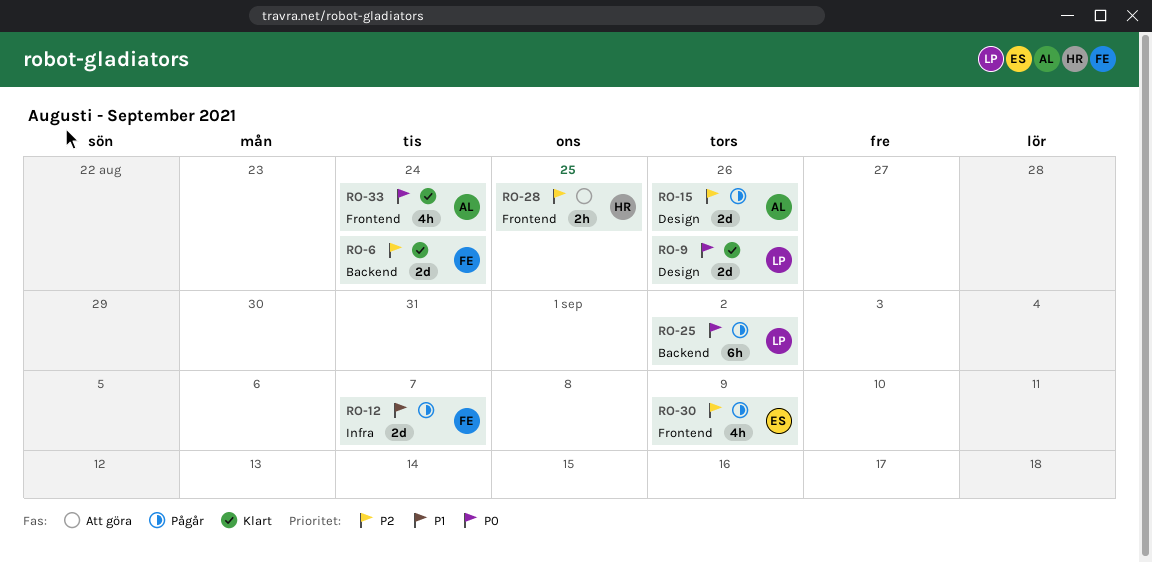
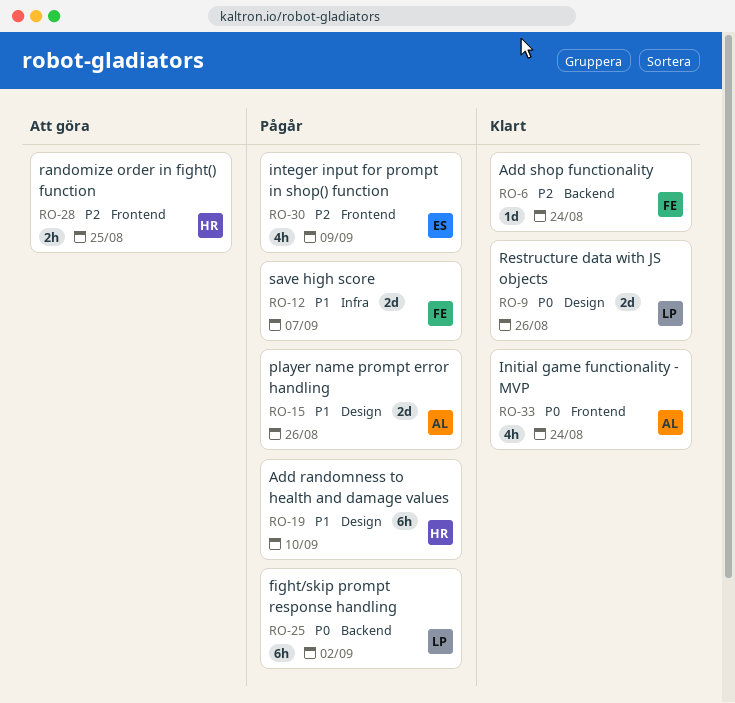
RO-6, estimate: 2d -> 1d
RO-15, priority: P2 -> P1
RO-19: none -> present

